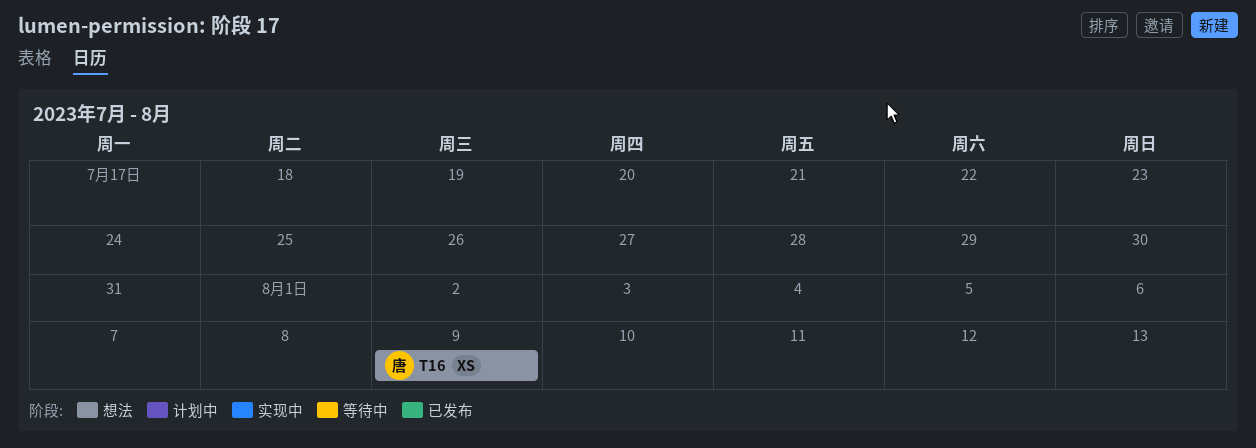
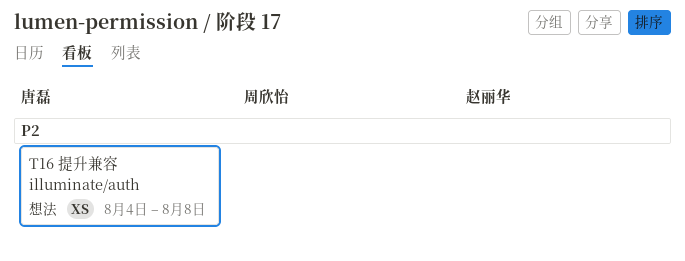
T16, start: Aug 9 -> Aug 4
T16, due: Aug 9 -> Aug 8

